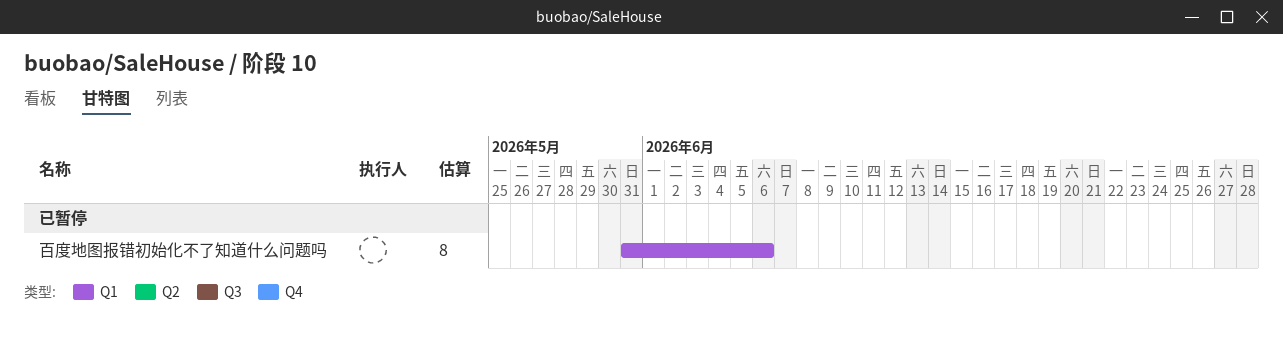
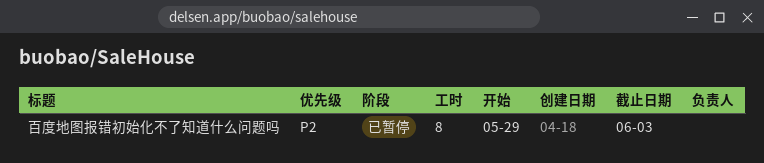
百度地图报错初始化不了知道什么问题吗, start: May 31 -> May 29
百度地图报错初始化不了知道什么问题吗, due: Jun 6 -> Jun 3

